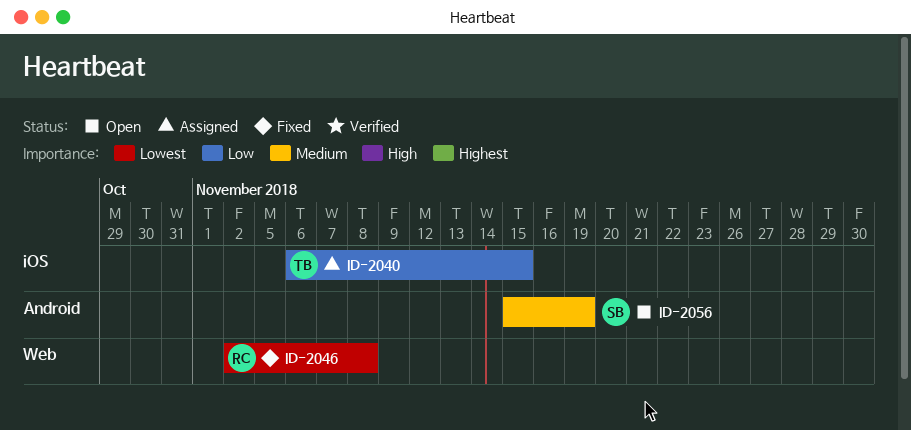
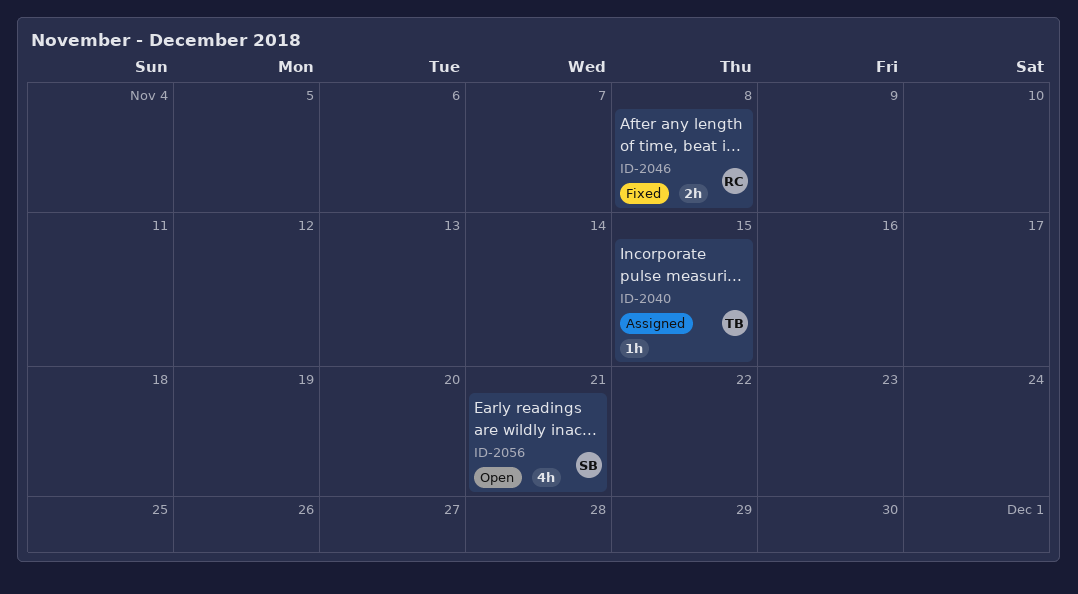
ID-2056, due: Nov 19 -> Nov 21

